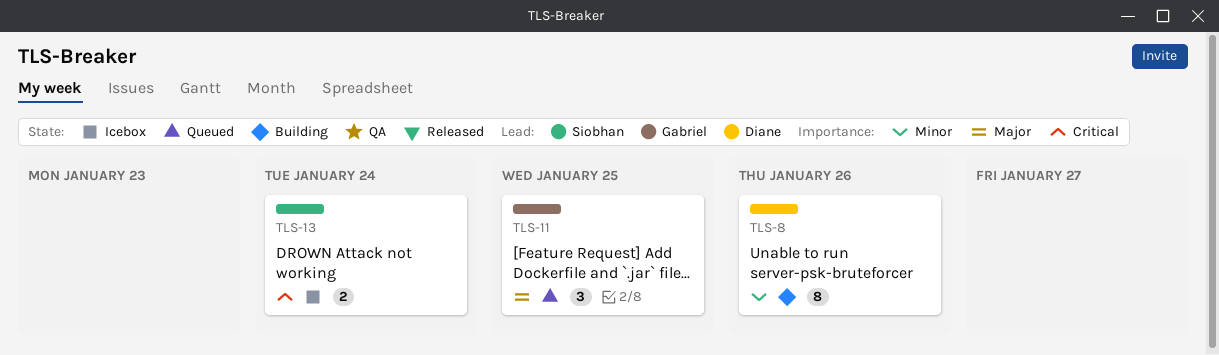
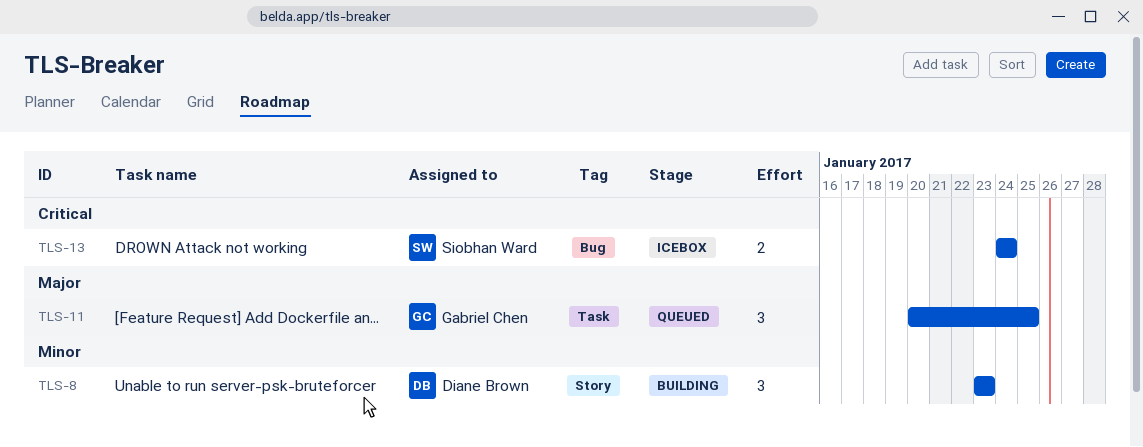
TLS-8, estimate: 8 -> 3
TLS-8, due: Jan 26 -> Jan 23

